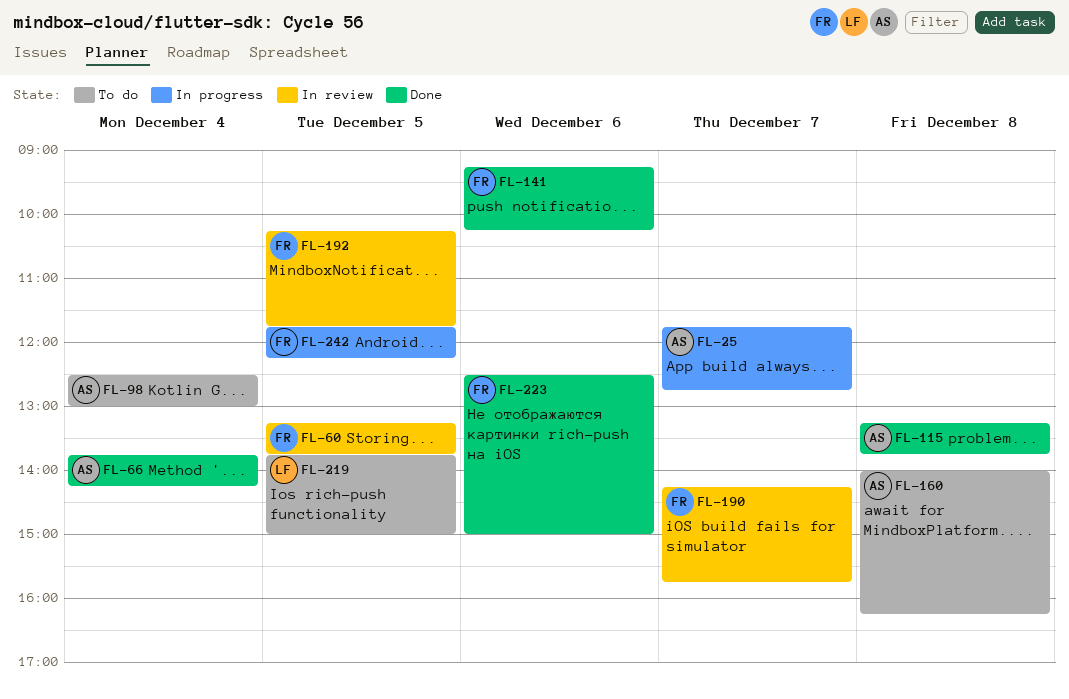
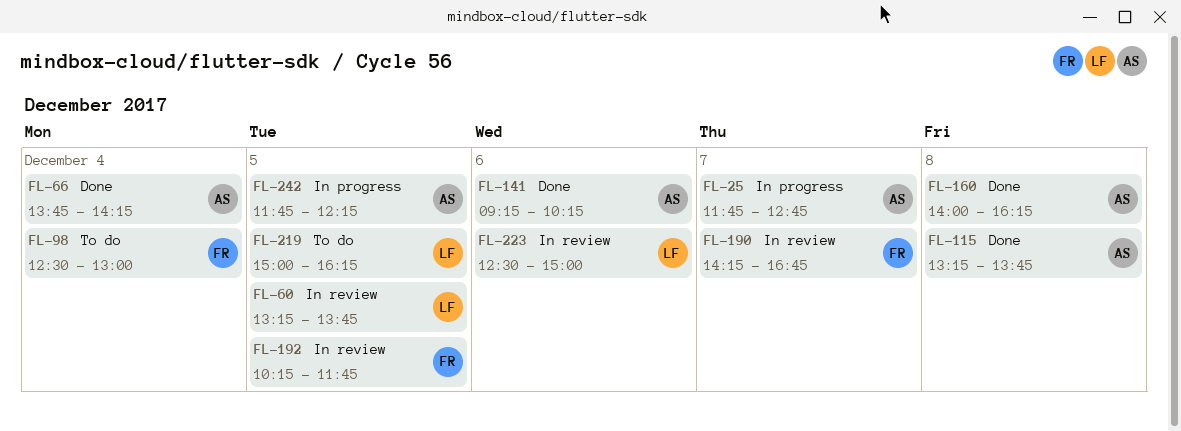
FL-60, owner: FR -> LF
FL-98, owner: AS -> FR
FL-141, owner: FR -> AS
FL-160, status: To do -> Done
FL-190, ends: 15:45 -> 16:45
FL-219, begins: 13:45 -> 15:00
FL-219, ends: 15:00 -> 16:15
FL-223, status: Done -> In review
FL-223, owner: FR -> LF
FL-242, owner: FR -> AS

